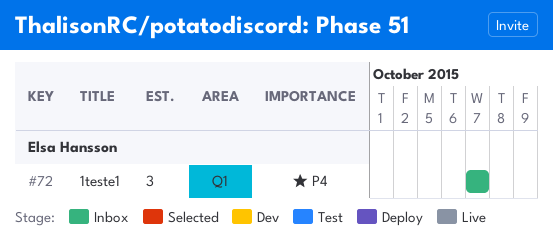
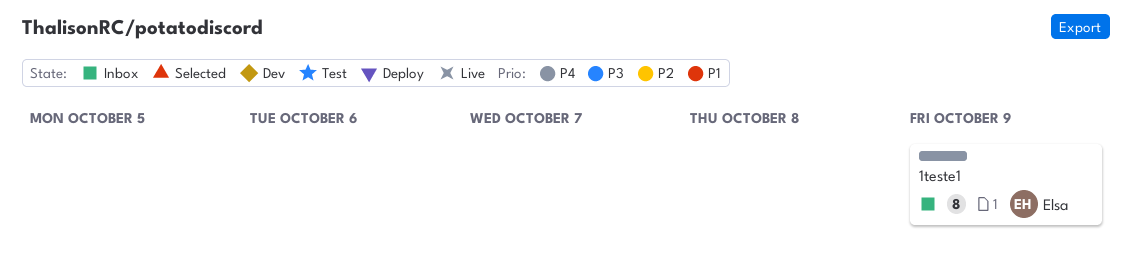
1teste1, estimate: 3 -> 8
1teste1, due: Oct 7 -> Oct 9

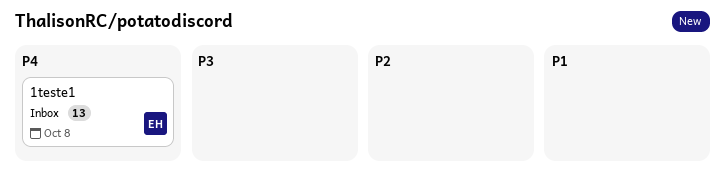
1teste1, estimate: 8 -> 13
1teste1, due: Oct 9 -> Oct 8

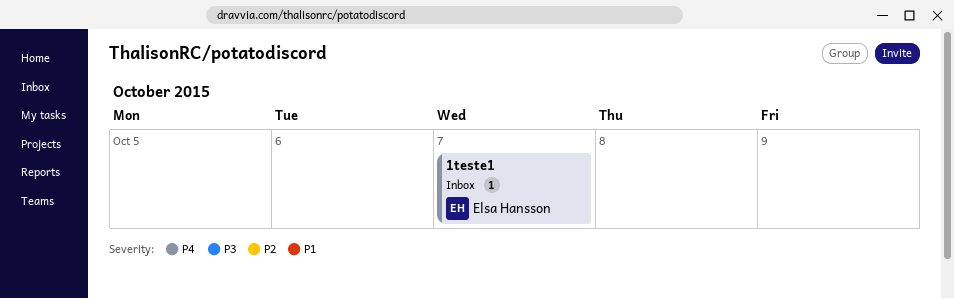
1teste1, estimate: 13 -> 1
1teste1, due: Oct 8 -> Oct 7

